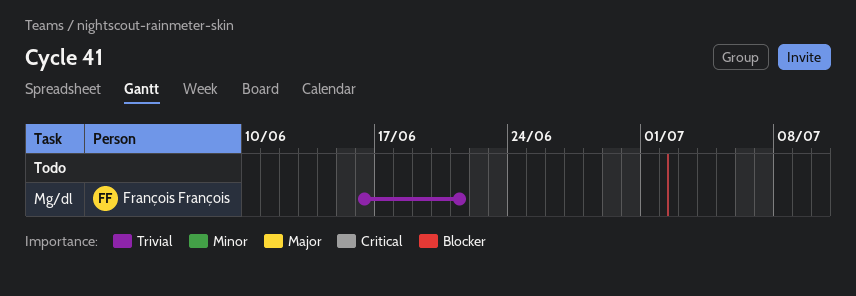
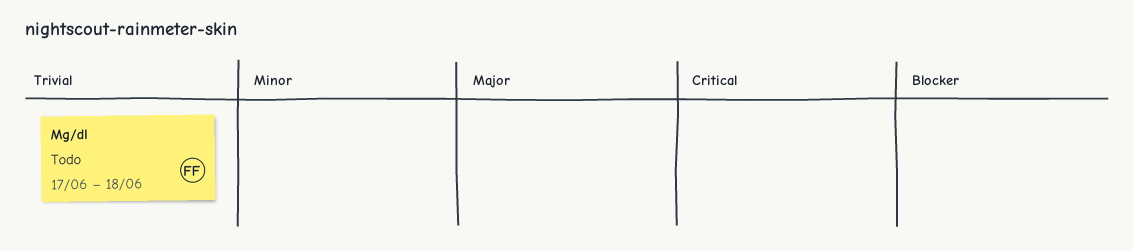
Mg/dl, start: Jun 16 -> Jun 17
Mg/dl, due: Jun 21 -> Jun 18

